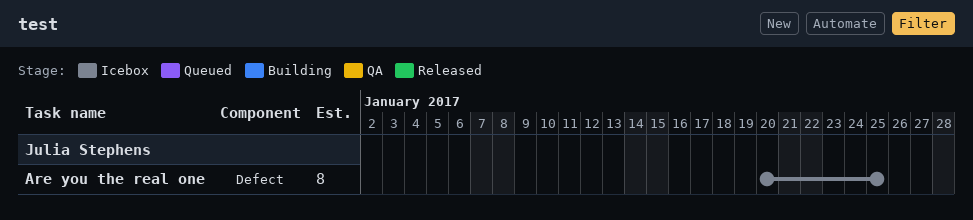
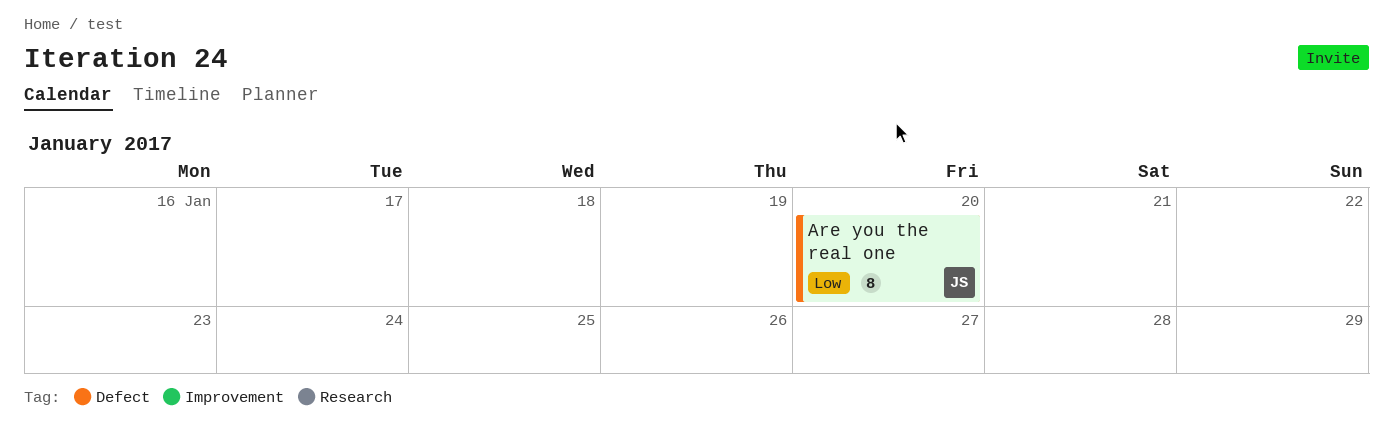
Are you the real one, due: Jan 25 -> Jan 20

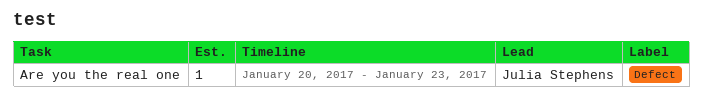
Are you the real one, estimate: 8 -> 1
Are you the real one, due: Jan 20 -> Jan 23

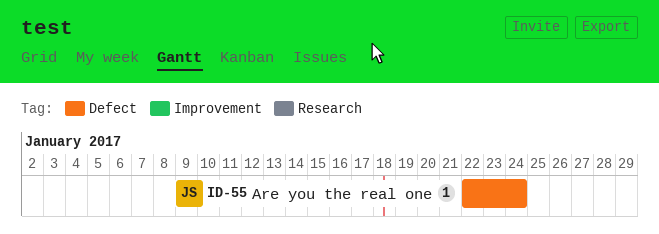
Are you the real one, start: Jan 20 -> Jan 22
Are you the real one, due: Jan 23 -> Jan 24

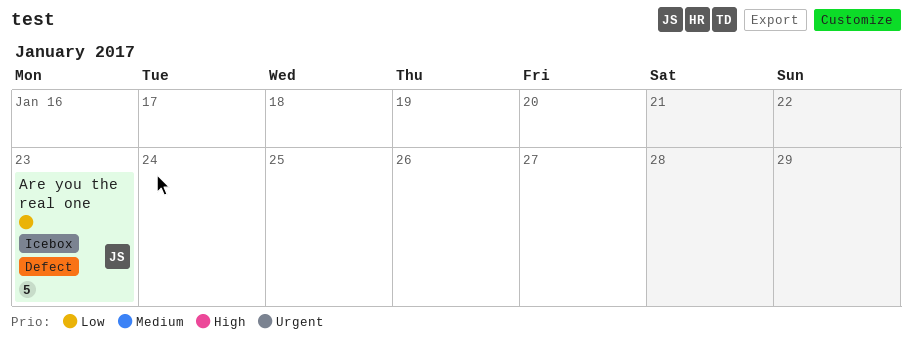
Are you the real one, estimate: 1 -> 5
Are you the real one, due: Jan 24 -> Jan 23

